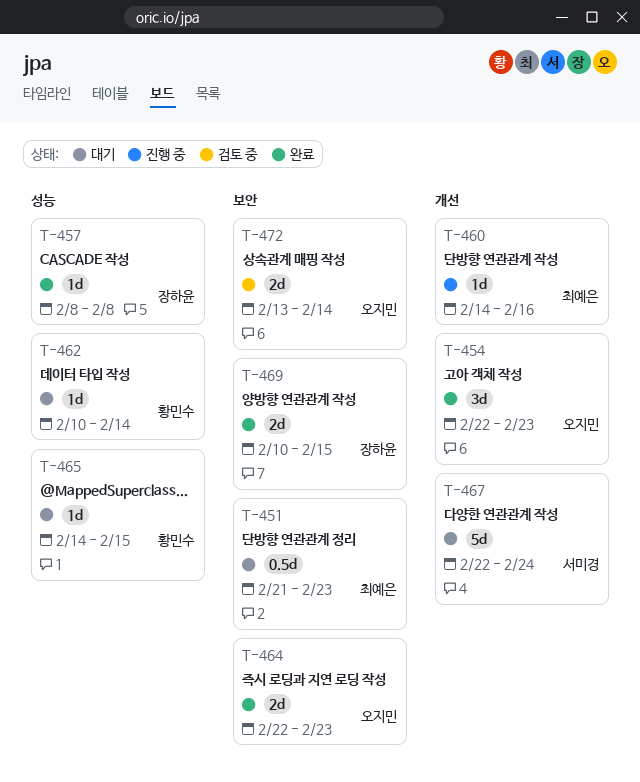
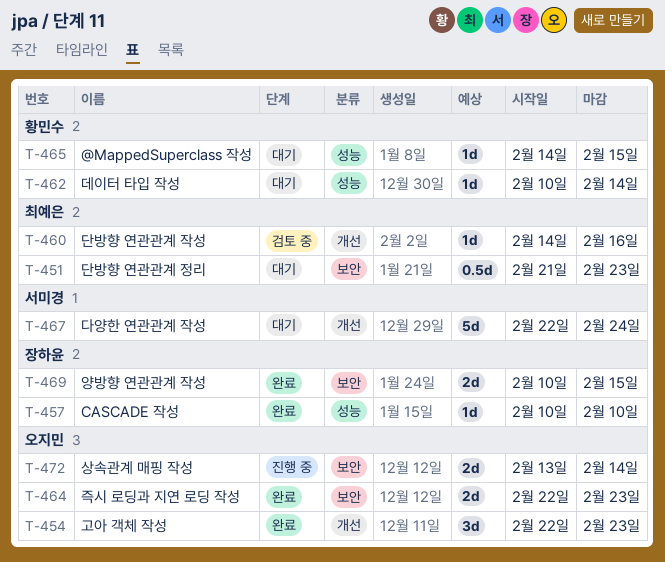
T-457, start: Feb 8 -> Feb 10
T-457, due: Feb 8 -> Feb 10
T-460, status: 진행 중 -> 검토 중
T-472, status: 검토 중 -> 진행 중

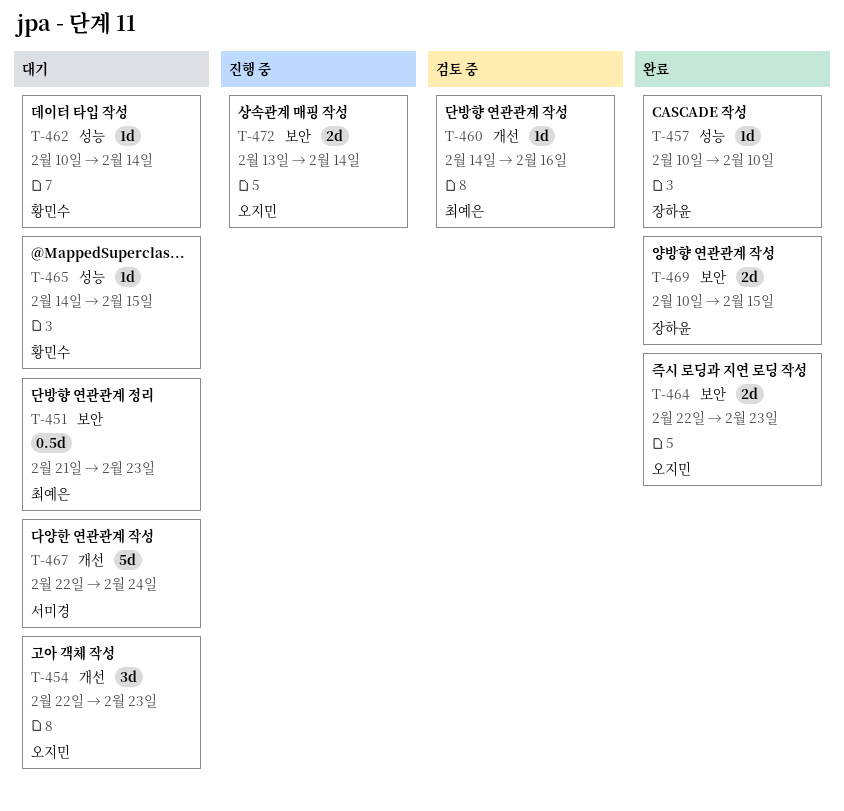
T-454, status: 완료 -> 대기

